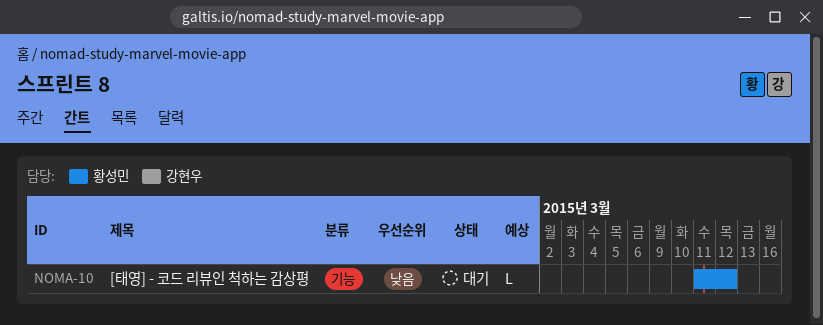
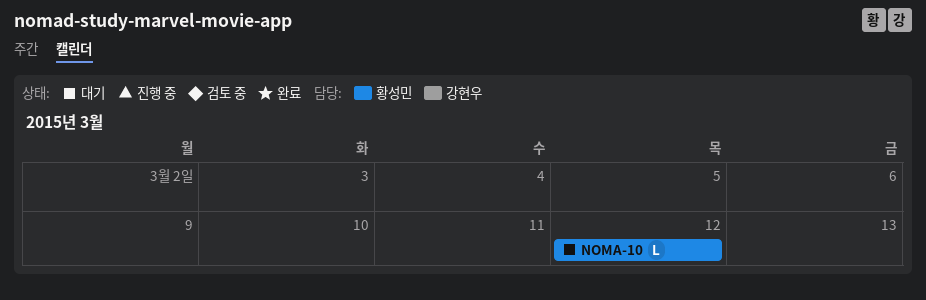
NOMA-10, start: Mar 11 -> Mar 12

